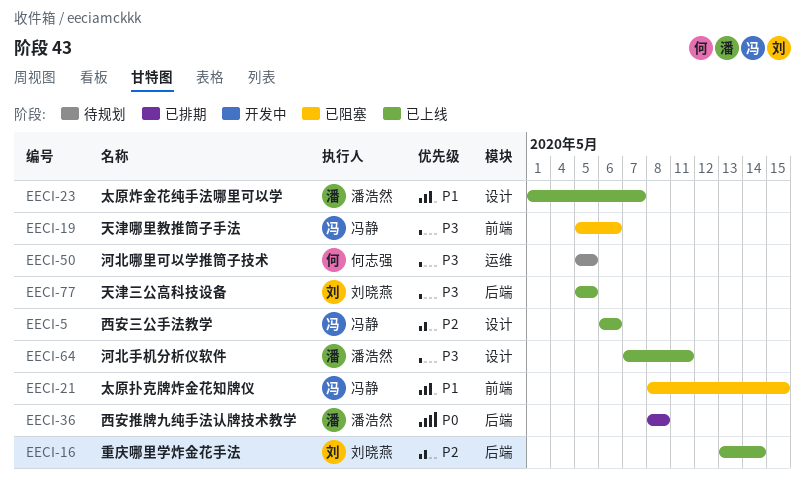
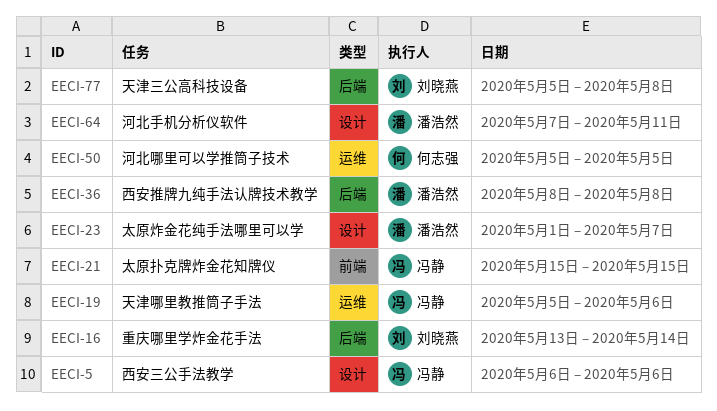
EECI-19, label: 前端 -> 运维
EECI-21, start: May 8 -> May 15
EECI-77, due: May 5 -> May 8

